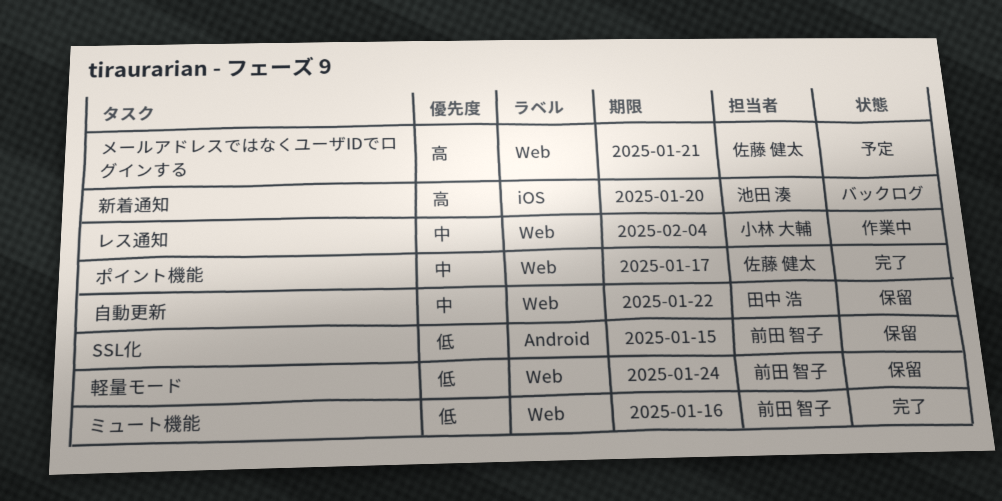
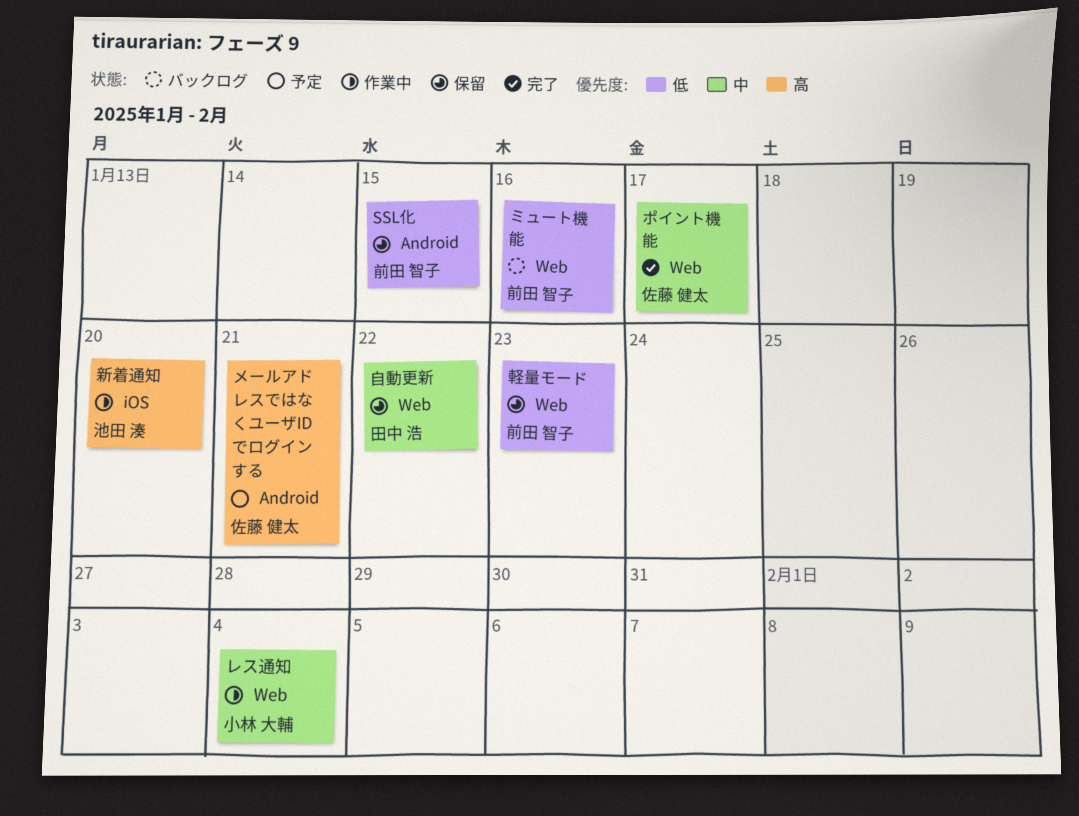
ミュート機能, status: 完了 -> バックログ
メールアドレスではなくユーザIDでログインする, label: Web -> Android
新着通知, status: バックログ -> 作業中
軽量モード, due: Jan 24 -> Jan 23

